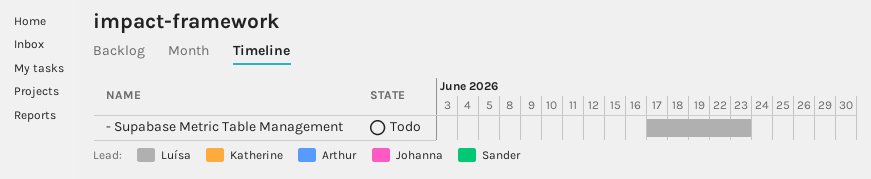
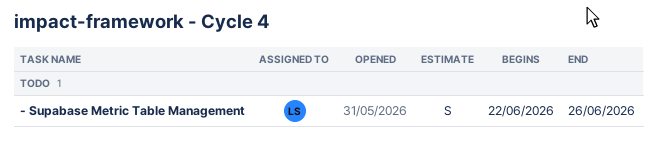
- Supabase Metric Table Management, start: Jun 17 -> Jun 22
- Supabase Metric Table Management, due: Jun 23 -> Jun 26

